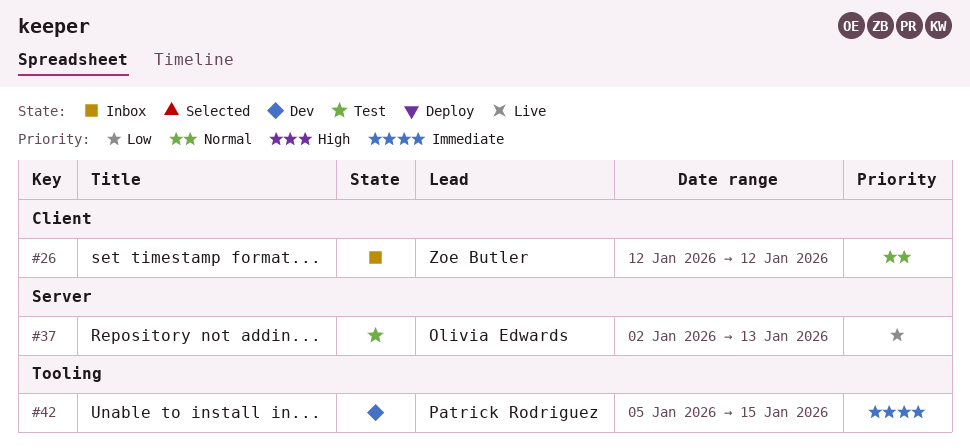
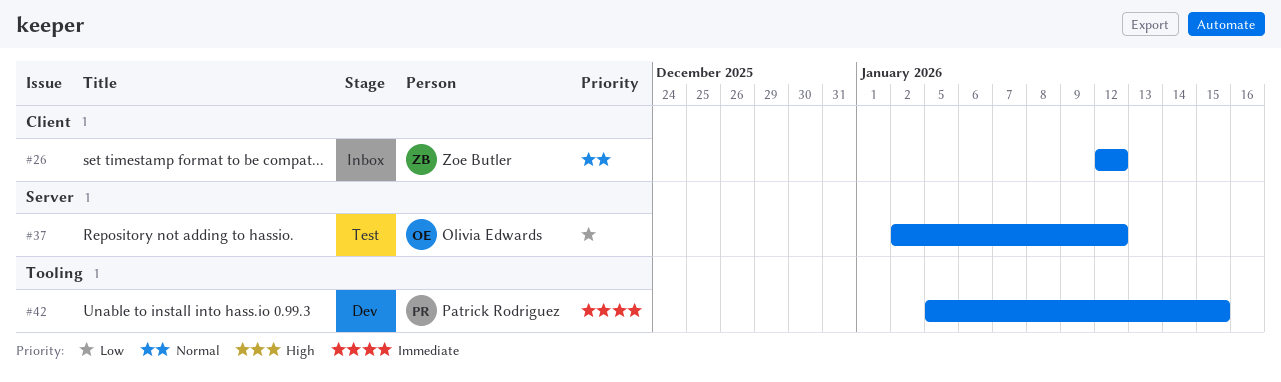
#37, due: Jan 13 -> Jan 12

